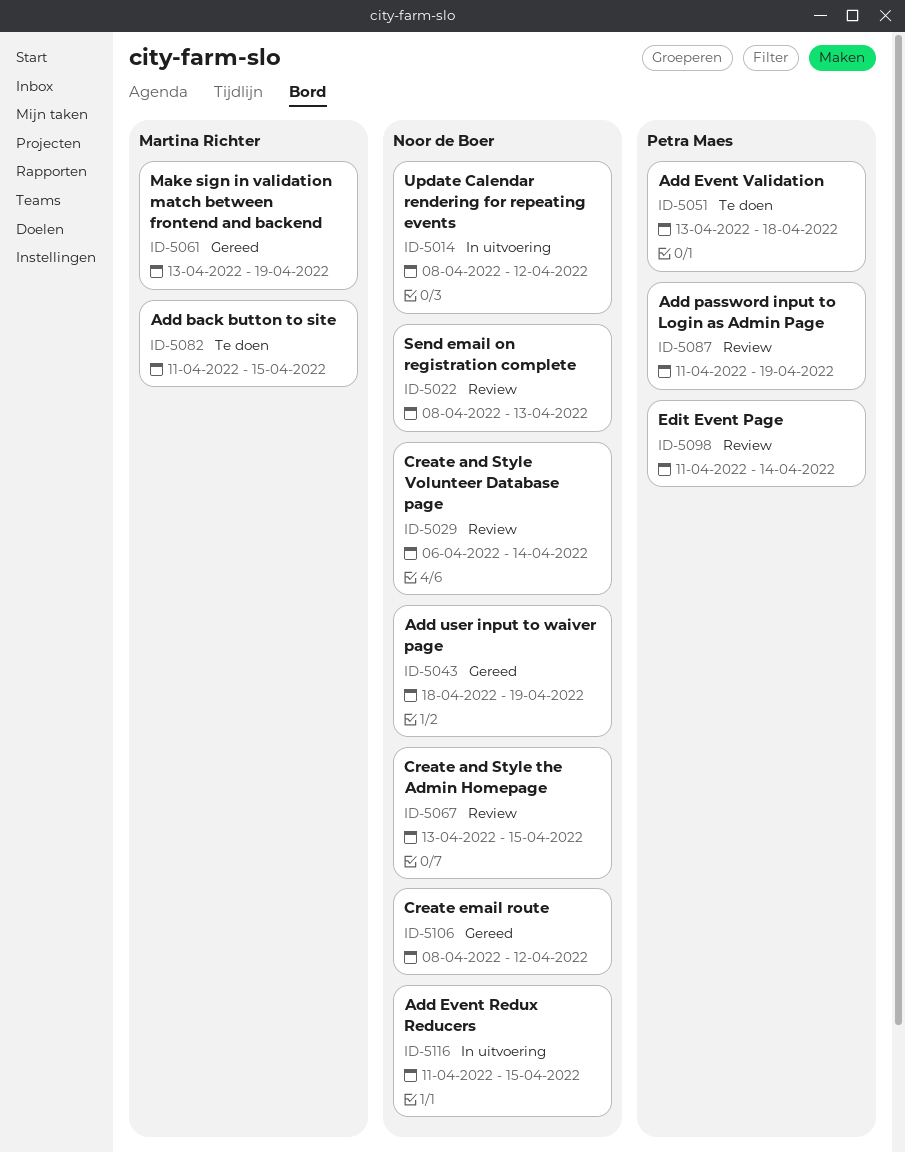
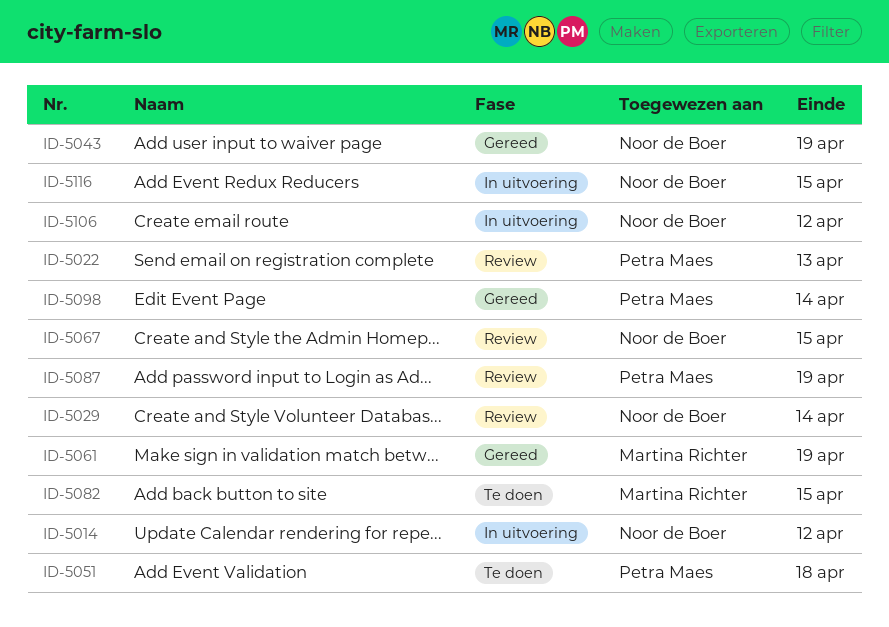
ID-5022, owner: Noor de Boer -> Petra Maes
ID-5098, status: Review -> Gereed
ID-5106, status: Gereed -> In uitvoering

